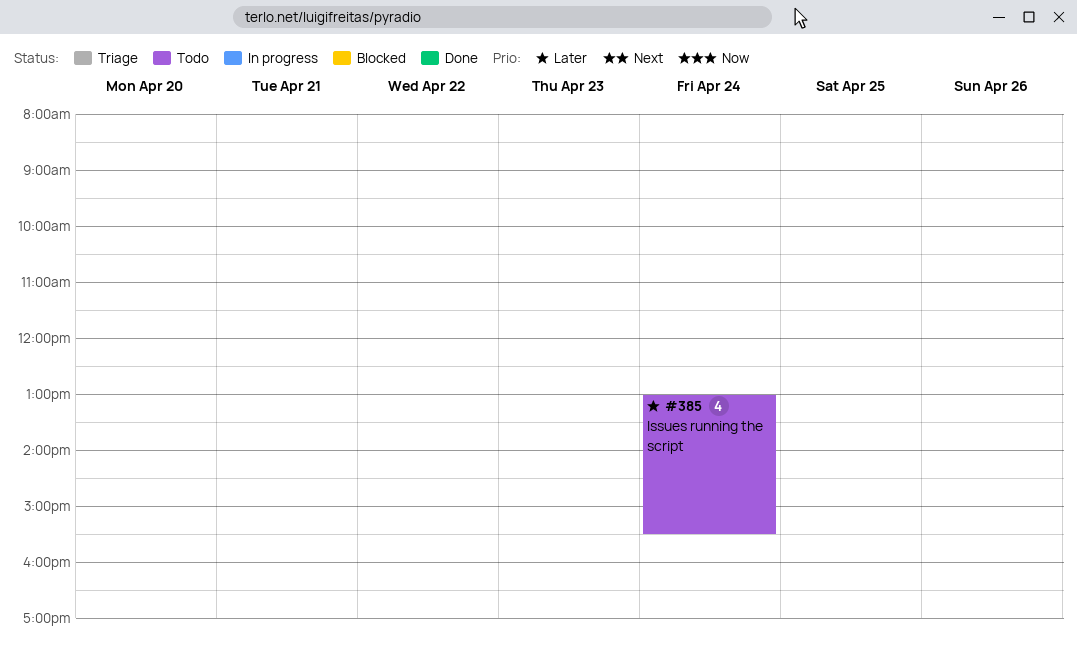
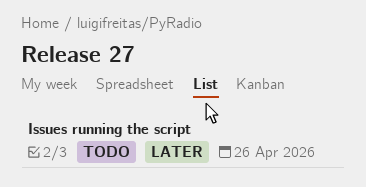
Issues running the script, day: Apr 24 -> Apr 26

